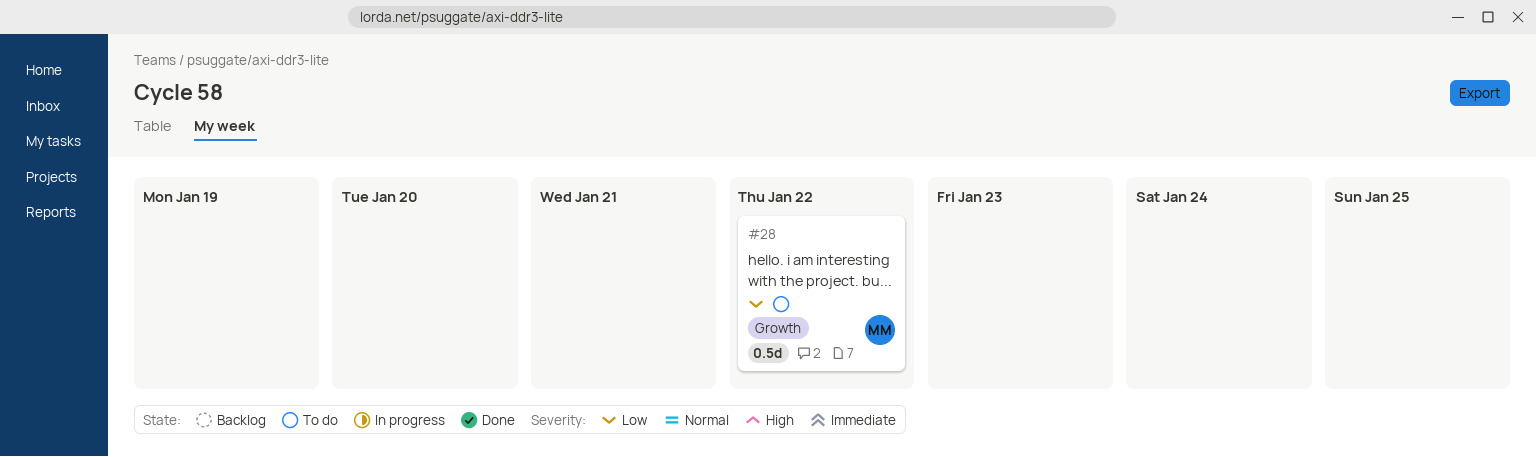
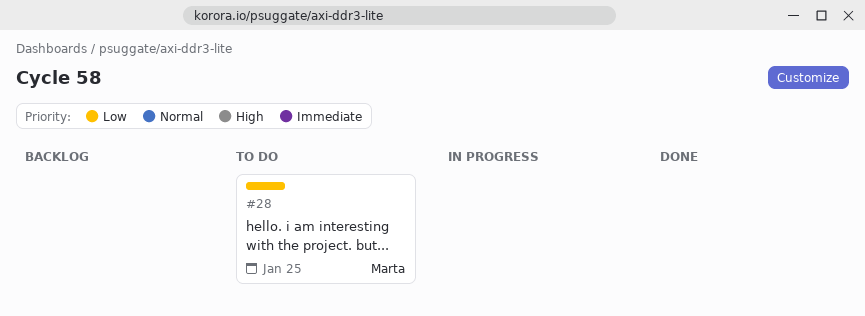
#28, due: Jan 22 -> Jan 25

